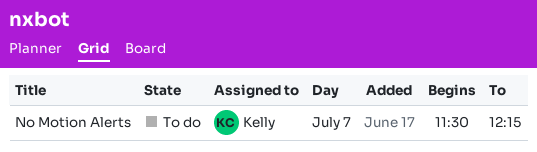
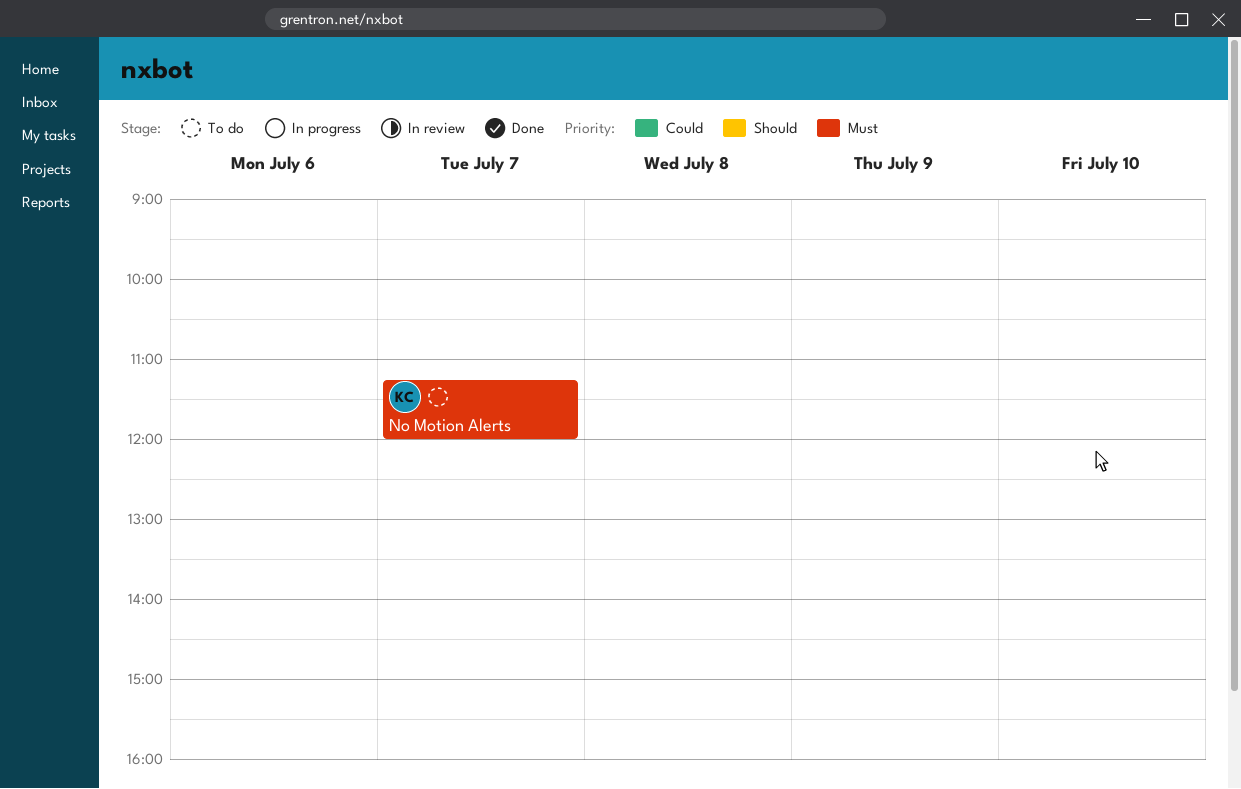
No Motion Alerts, begins: 11:30 -> 11:15
No Motion Alerts, ends: 12:15 -> 12:00

